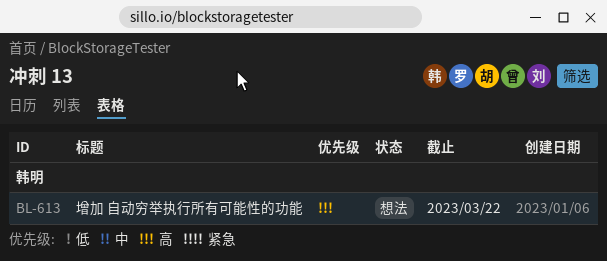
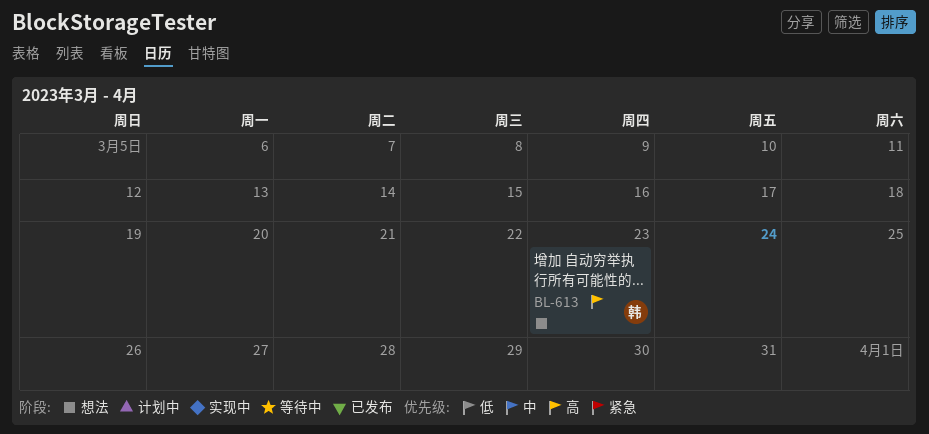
BL-613, due: Mar 22 -> Mar 23

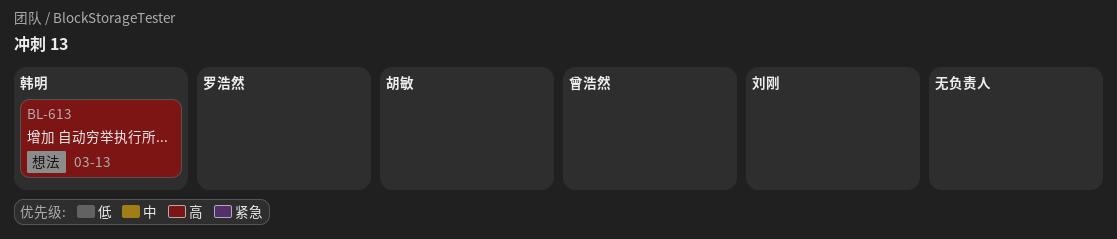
BL-613, due: Mar 23 -> Mar 13

